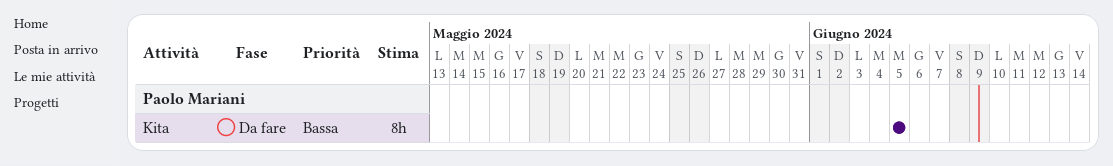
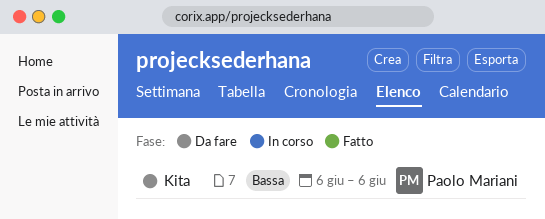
Kita, start: Jun 5 -> Jun 6
Kita, due: Jun 5 -> Jun 6

